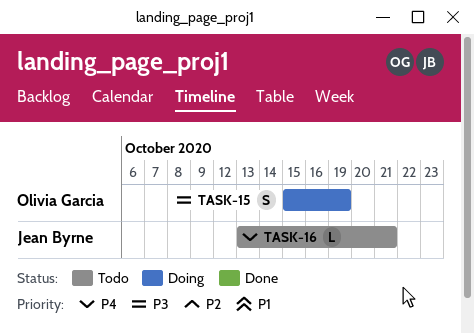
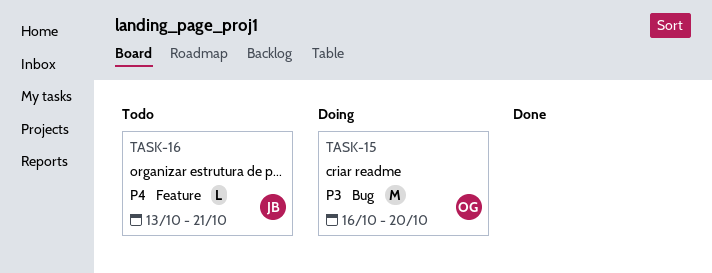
TASK-15, estimate: S -> M
TASK-15, start: Oct 15 -> Oct 16
TASK-15, due: Oct 19 -> Oct 20

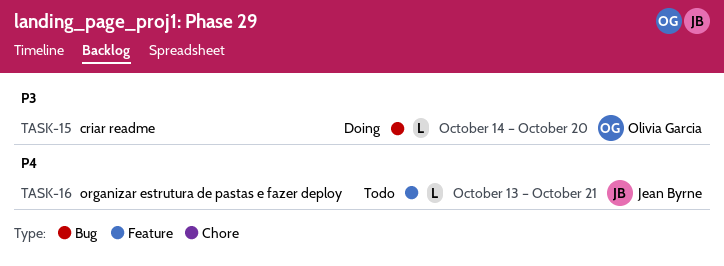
TASK-15, estimate: M -> L
TASK-15, start: Oct 16 -> Oct 14

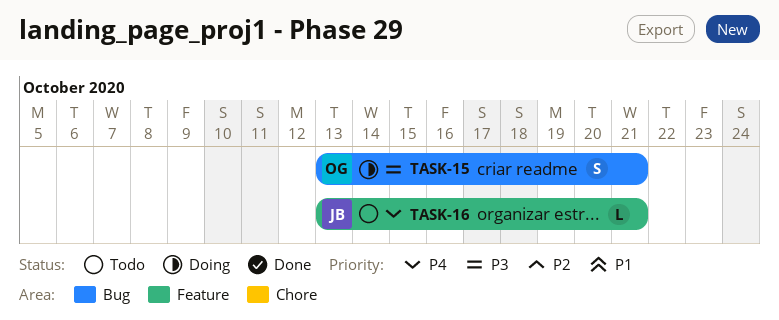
TASK-15, estimate: L -> S
TASK-15, start: Oct 14 -> Oct 13
TASK-15, due: Oct 20 -> Oct 21

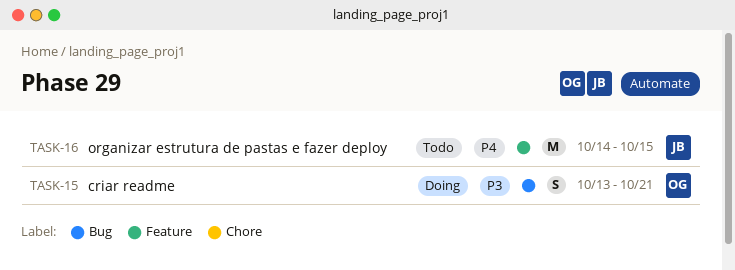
TASK-16, estimate: L -> M
TASK-16, start: Oct 13 -> Oct 14
TASK-16, due: Oct 21 -> Oct 15

